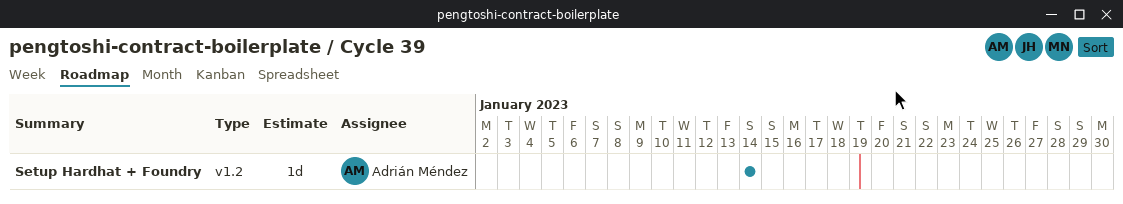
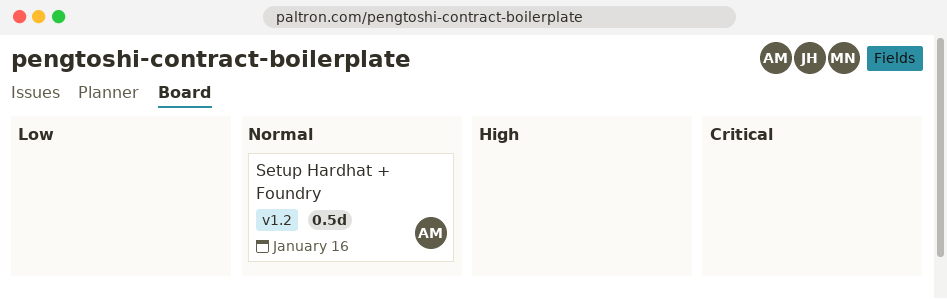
Setup Hardhat + Foundry, estimate: 1d -> 0.5d
Setup Hardhat + Foundry, due: Jan 14 -> Jan 16

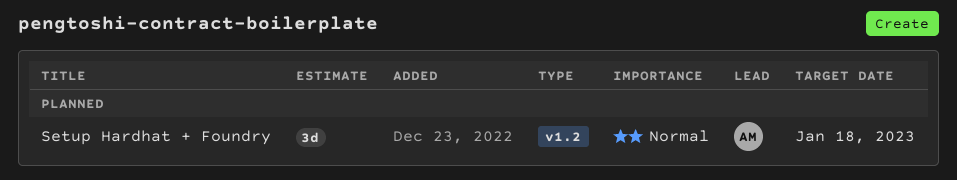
Setup Hardhat + Foundry, estimate: 0.5d -> 3d
Setup Hardhat + Foundry, due: Jan 16 -> Jan 18

